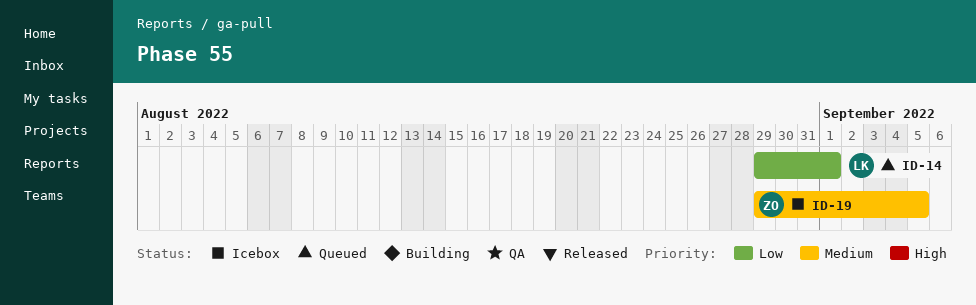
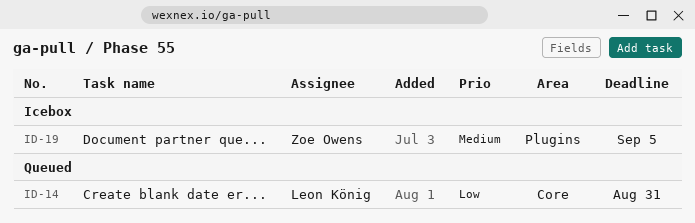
ID-14, due: Sep 1 -> Aug 31

